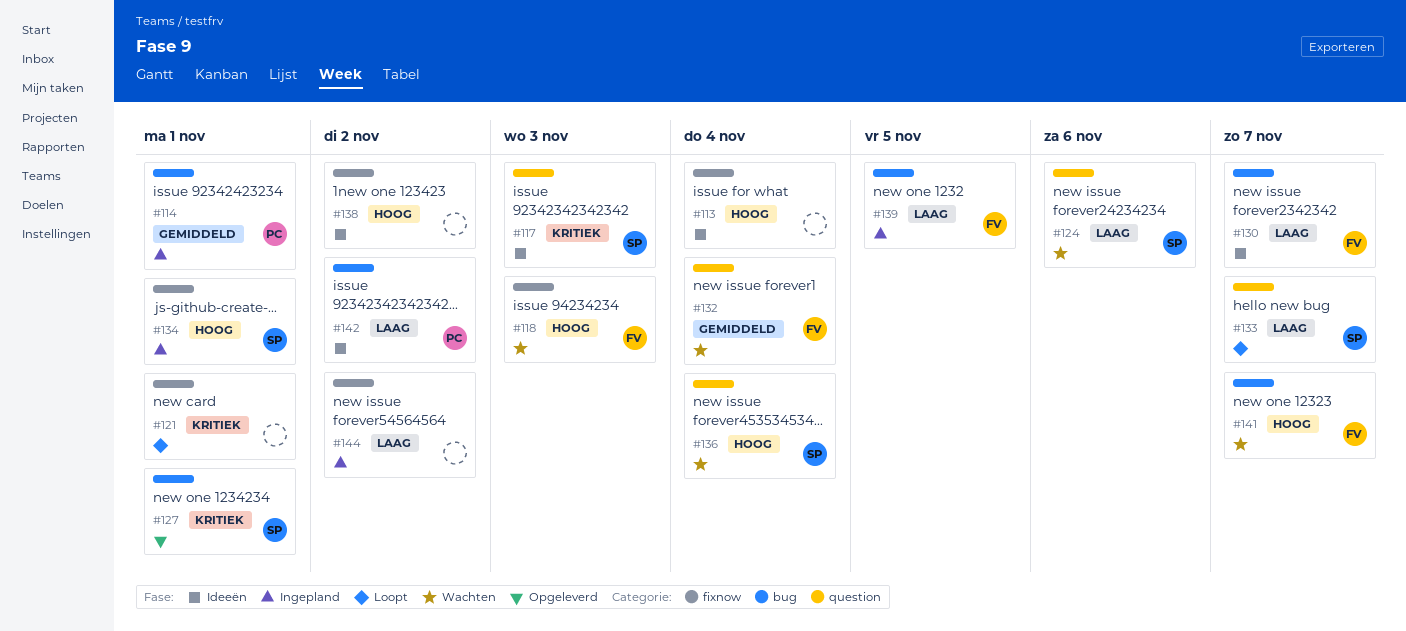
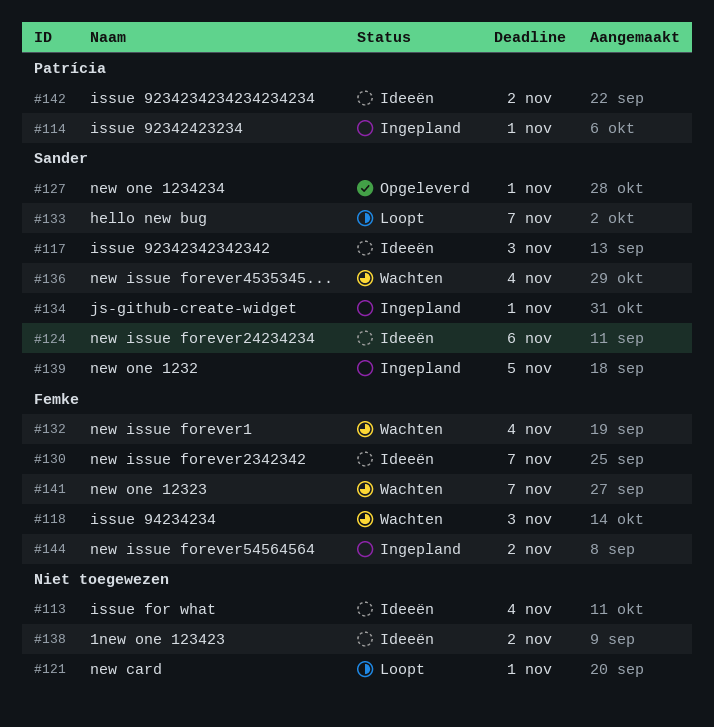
#124, status: Wachten -> Ideeën
#139, owner: Femke -> Sander
#144, owner: none -> Femke

